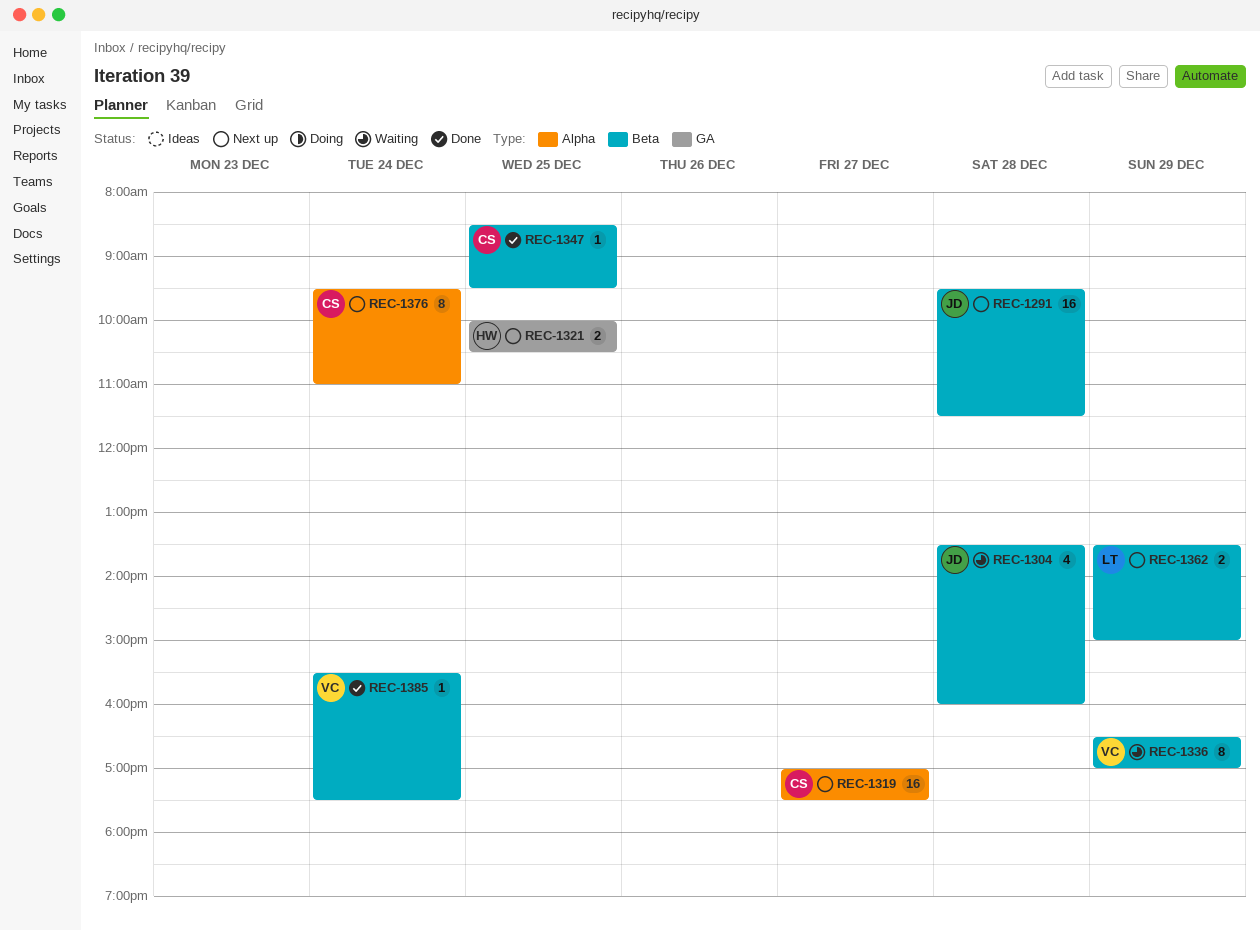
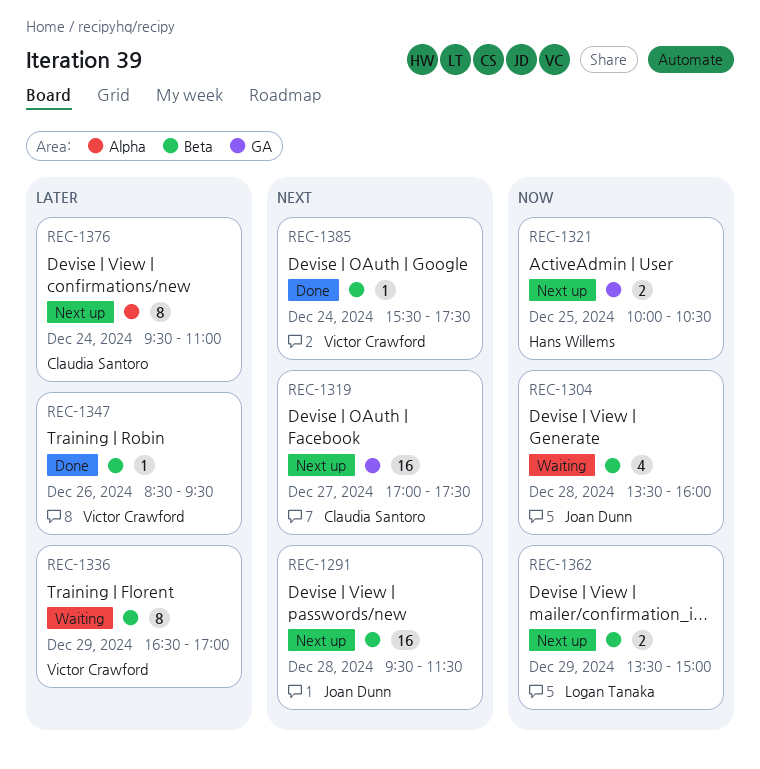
REC-1319, label: Alpha -> GA
REC-1347, owner: Claudia Santoro -> Victor Crawford
REC-1347, day: Dec 25 -> Dec 26

